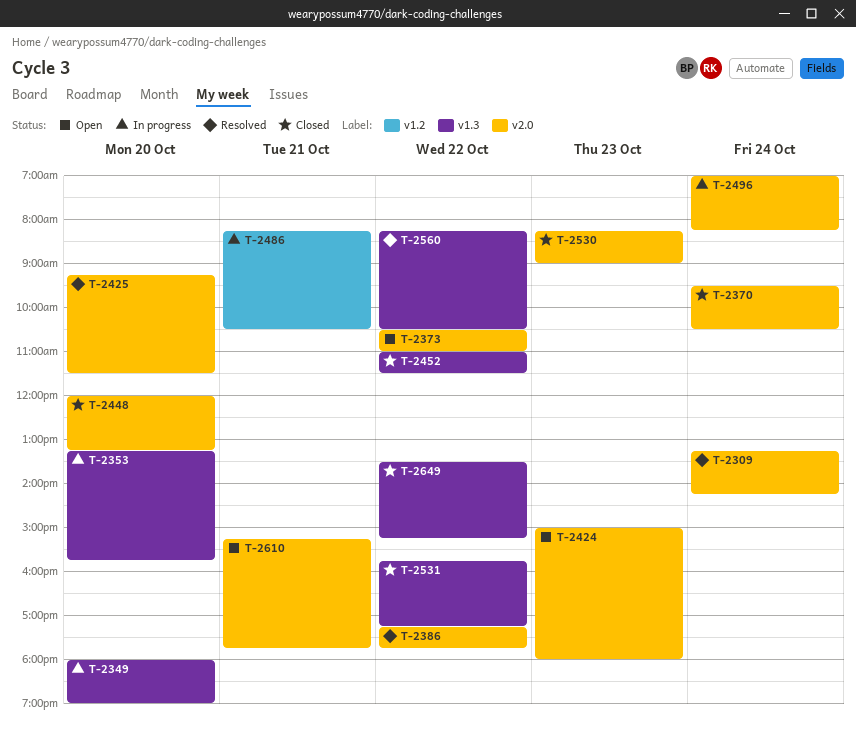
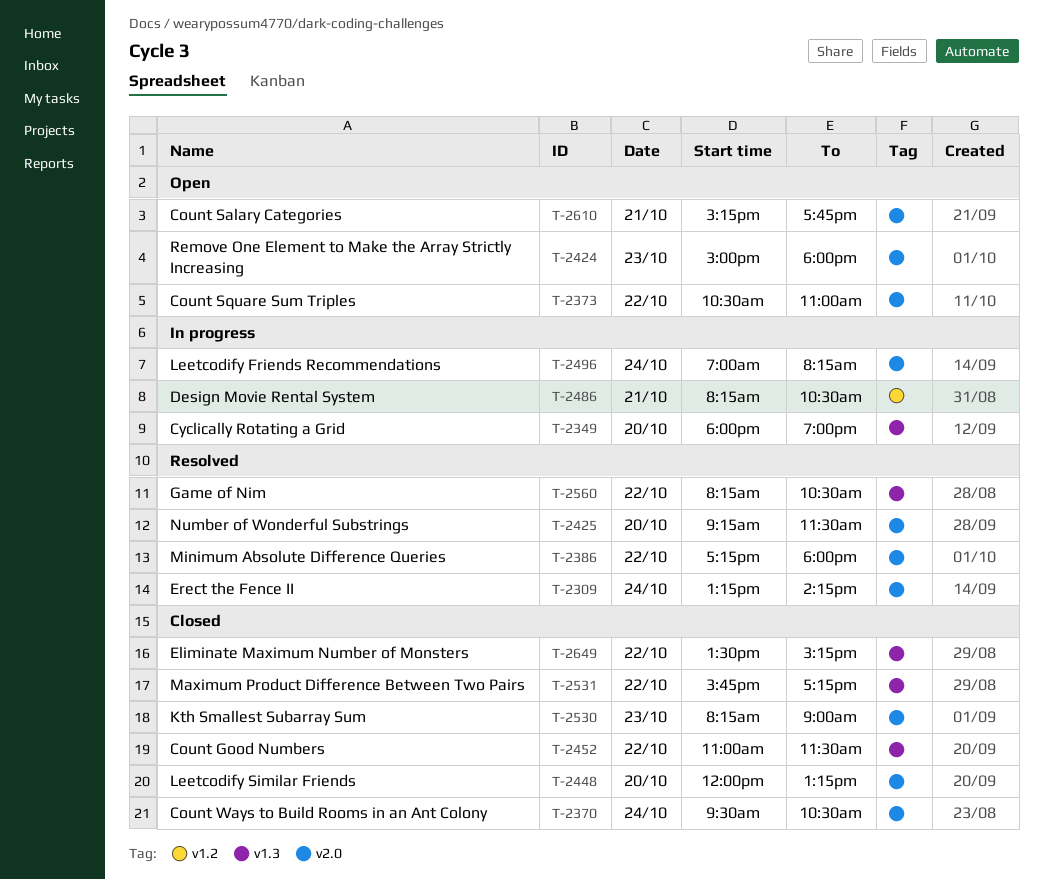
T-2353: present -> none
T-2386, ends: 17:45 -> 18:00

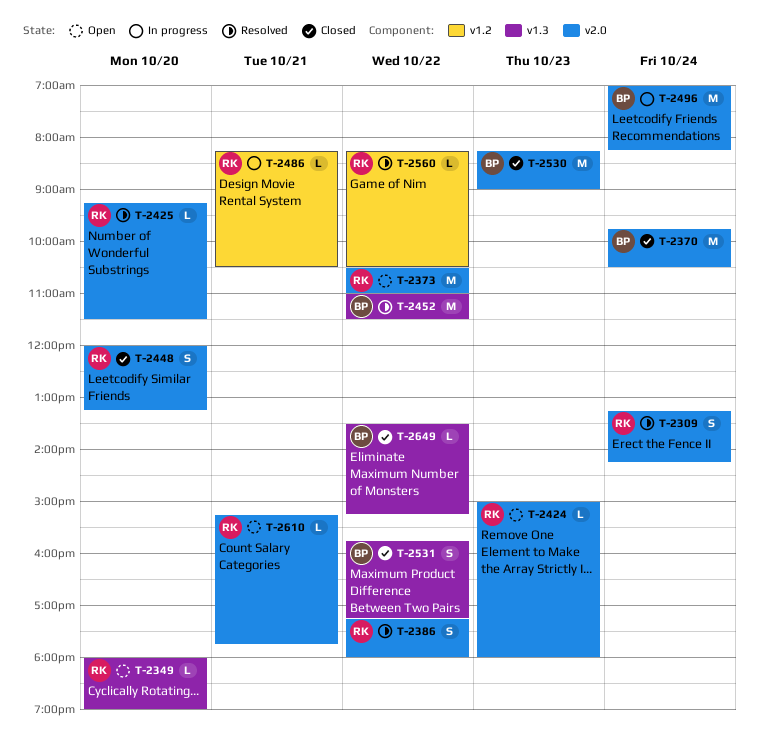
T-2349, status: In progress -> Open
T-2370, begins: 09:30 -> 09:45
T-2452, status: Closed -> Resolved
T-2560, label: v1.3 -> v1.2

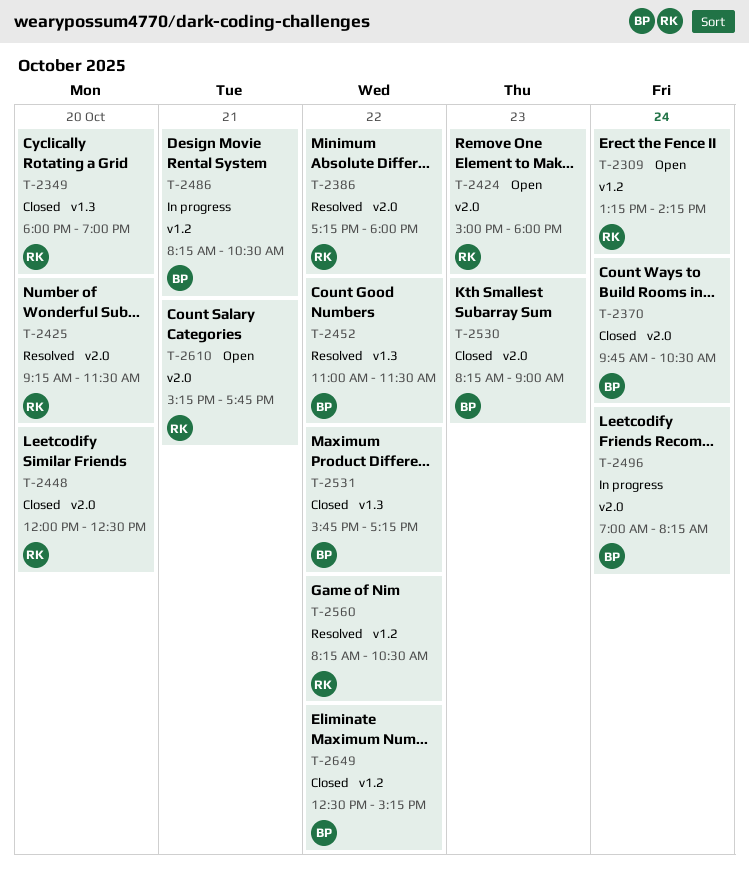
T-2309, status: Resolved -> Open
T-2309, label: v2.0 -> v1.2
T-2349, status: Open -> Closed
T-2373: present -> none
T-2448, ends: 13:15 -> 12:30
T-2486, owner: RK -> BP
T-2649, label: v1.3 -> v1.2
T-2649, begins: 13:30 -> 12:30

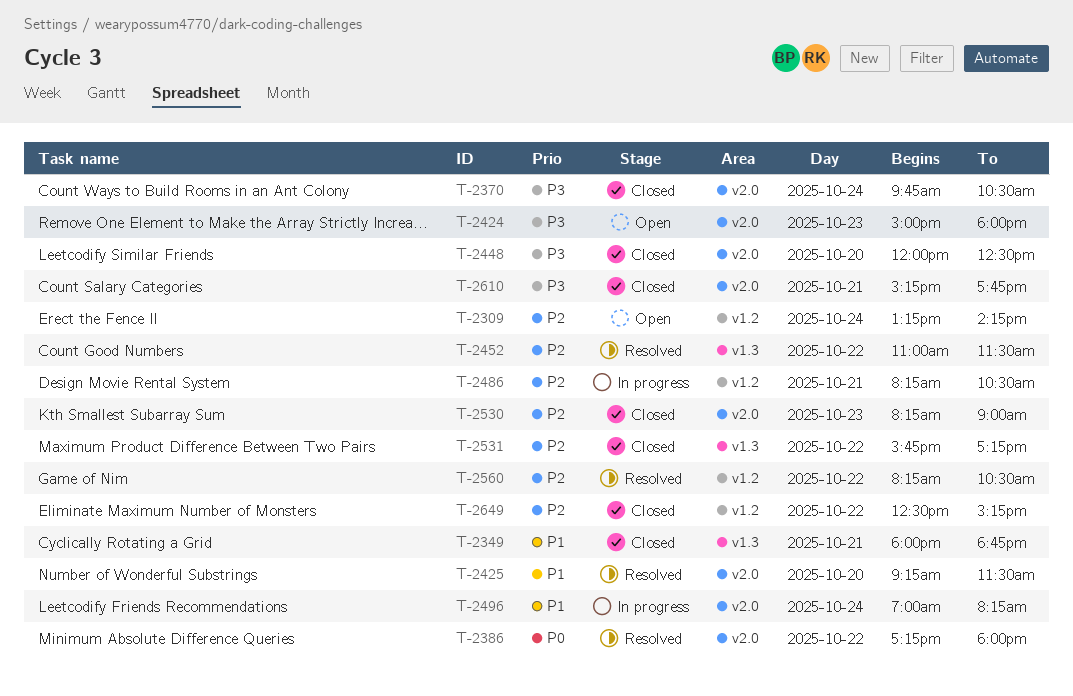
T-2349, day: Oct 20 -> Oct 21
T-2349, ends: 19:00 -> 18:45
T-2610, status: Open -> Closed

